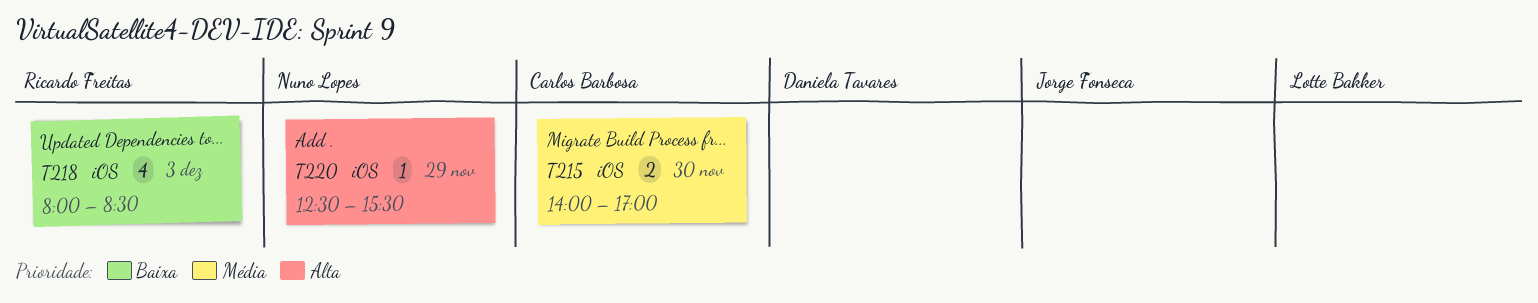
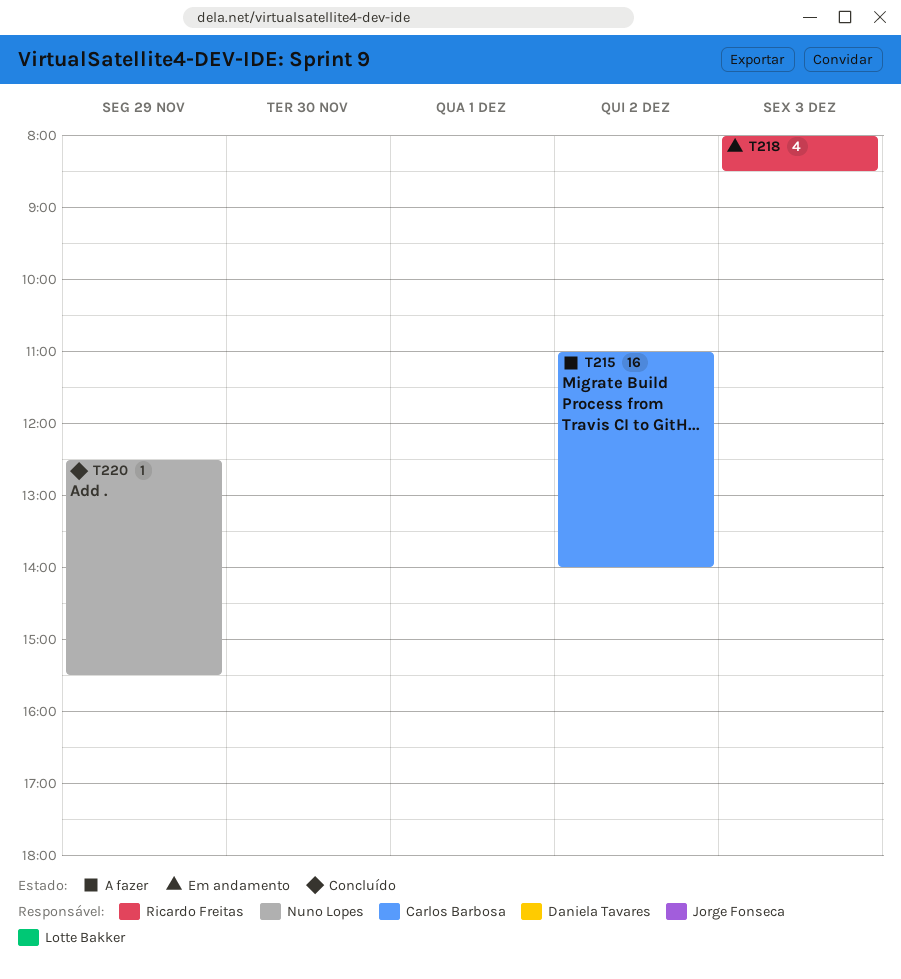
T215, estimate: 2 -> 16
T215, day: Nov 30 -> Dec 2
T215, begins: 14:00 -> 11:00
T215, ends: 17:00 -> 14:00

